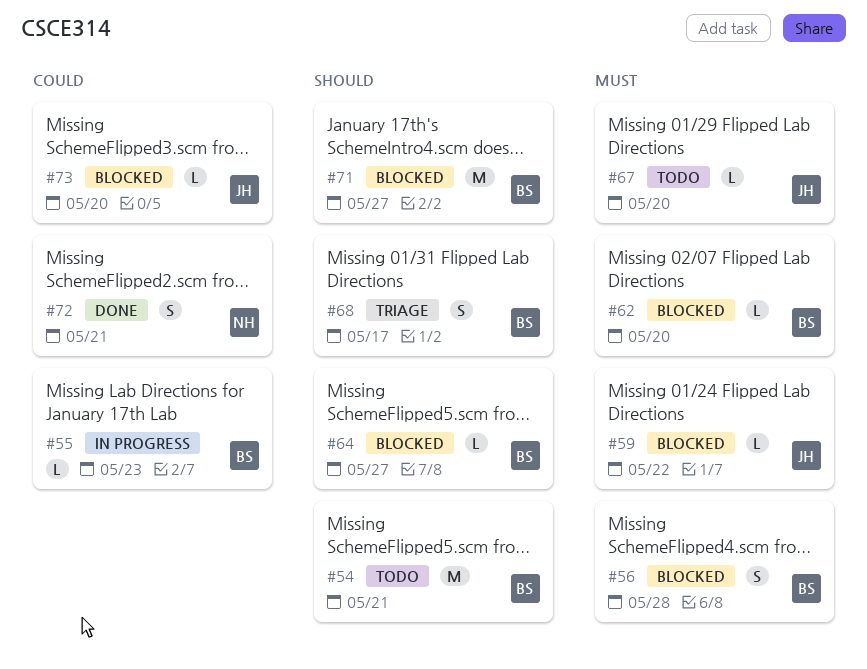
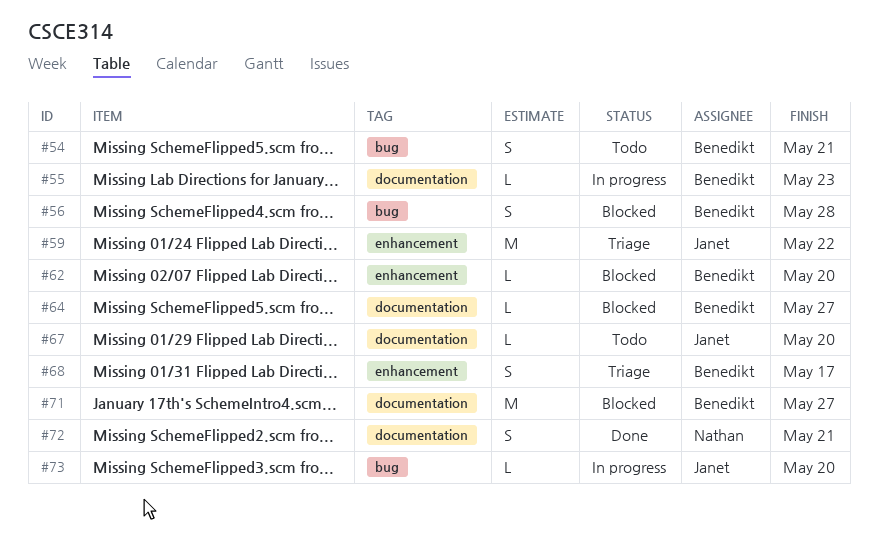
#54, estimate: M -> S
#59, status: Blocked -> Triage
#59, estimate: L -> M
#73, status: Blocked -> In progress

